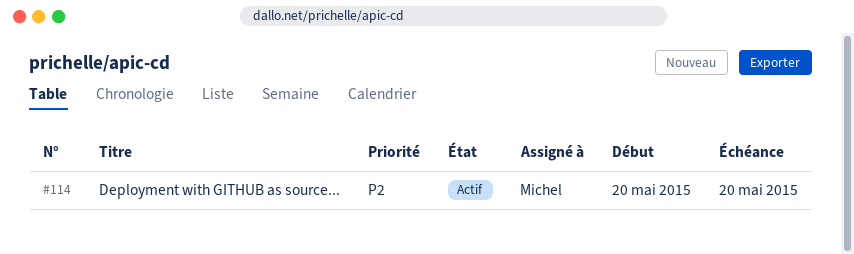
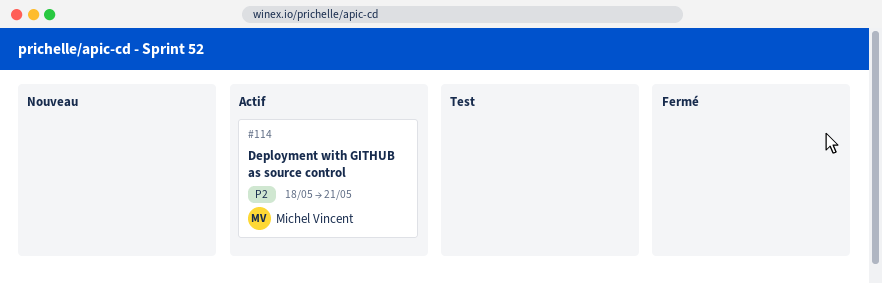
#114, start: May 20 -> May 18
#114, due: May 20 -> May 21

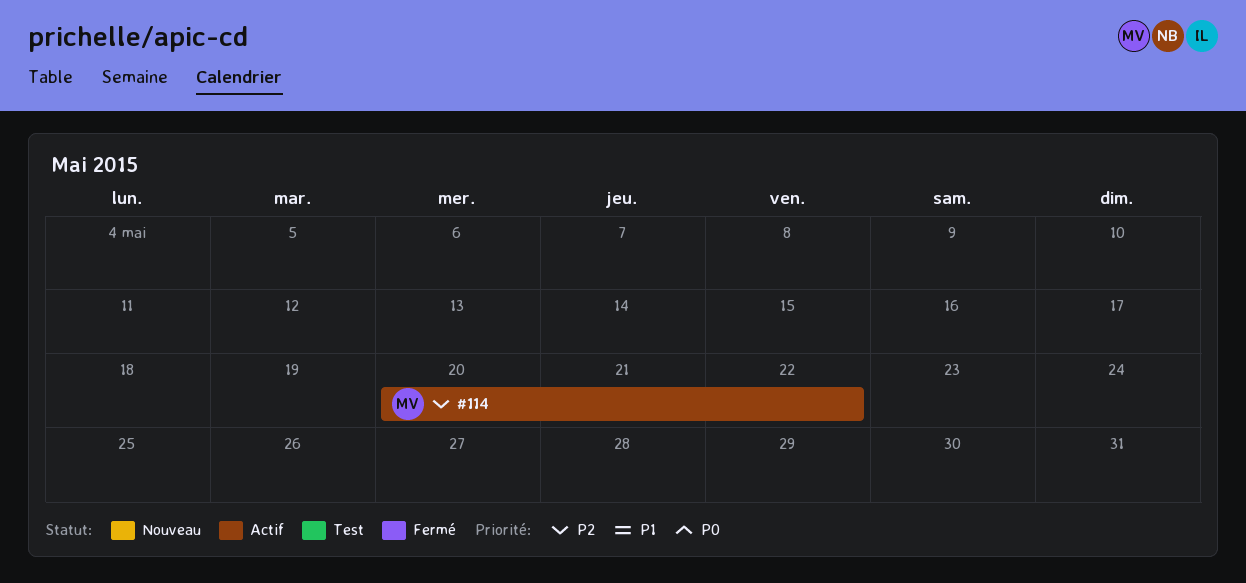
#114, start: May 18 -> May 20
#114, due: May 21 -> May 22

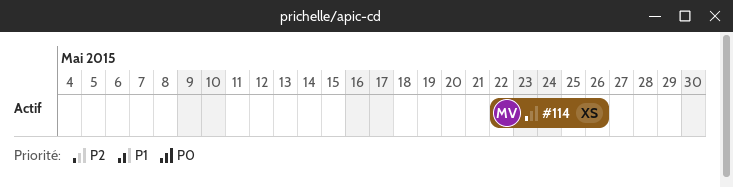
#114, start: May 20 -> May 22
#114, due: May 22 -> May 26

